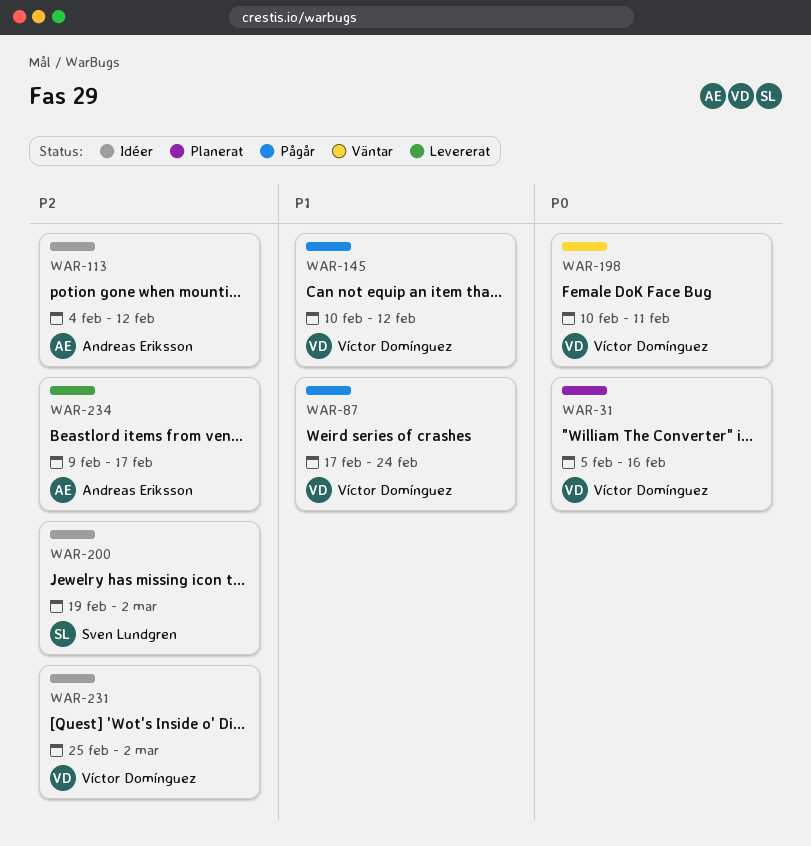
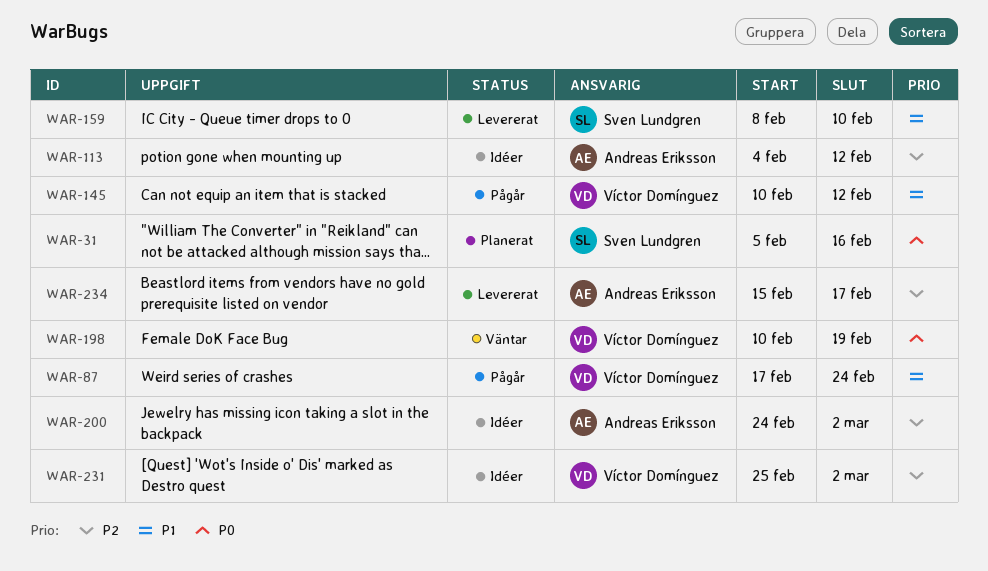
WAR-31, owner: Víctor Domínguez -> Sven Lundgren
WAR-159: none -> present
WAR-198, due: Feb 11 -> Feb 19
WAR-200, owner: Sven Lundgren -> Andreas Eriksson
WAR-200, start: Feb 19 -> Feb 24
WAR-234, start: Feb 9 -> Feb 15

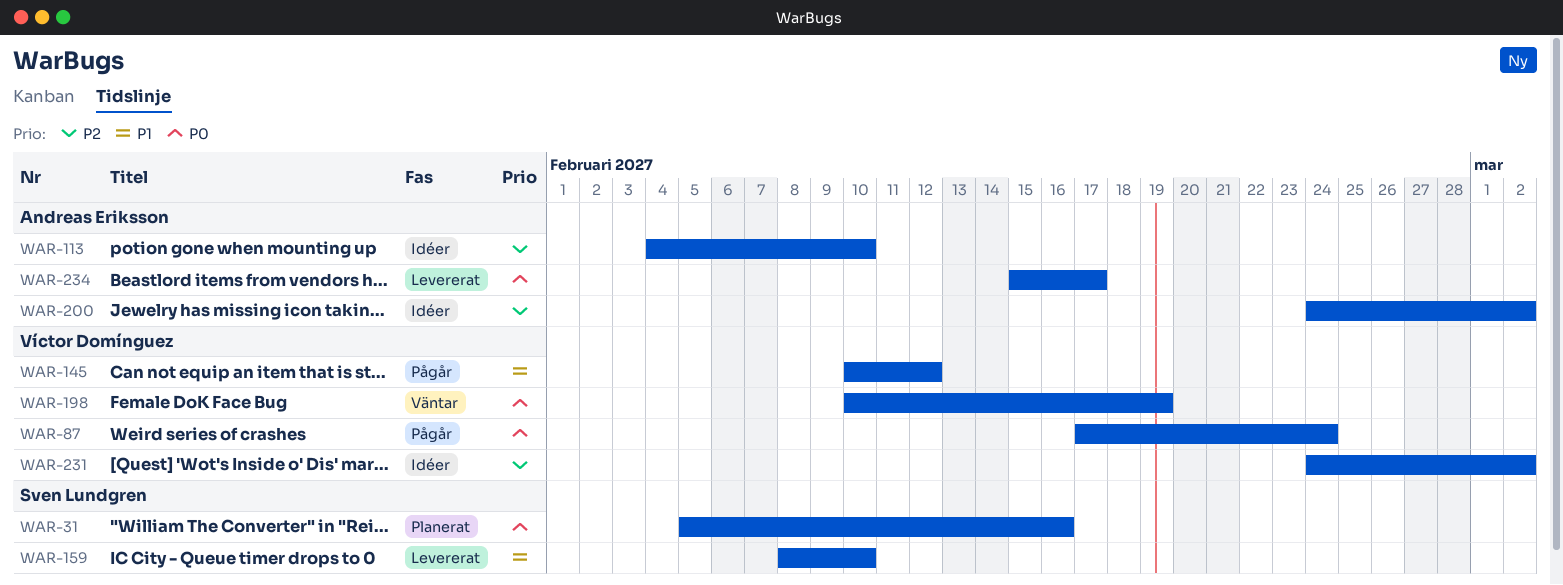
WAR-87, priority: P1 -> P0
WAR-113, due: Feb 12 -> Feb 10
WAR-231, start: Feb 25 -> Feb 24
WAR-234, priority: P2 -> P0

